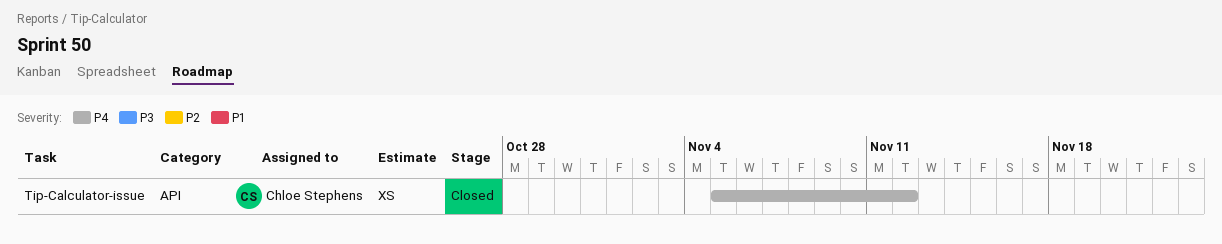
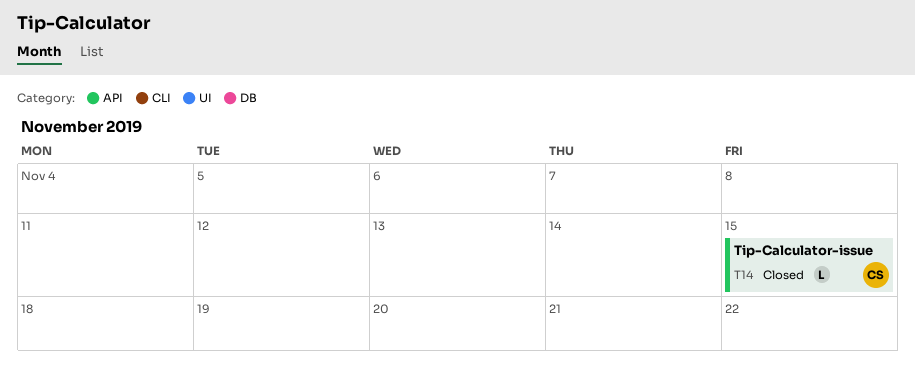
Tip-Calculator-issue, estimate: XS -> L
Tip-Calculator-issue, due: Nov 12 -> Nov 15

